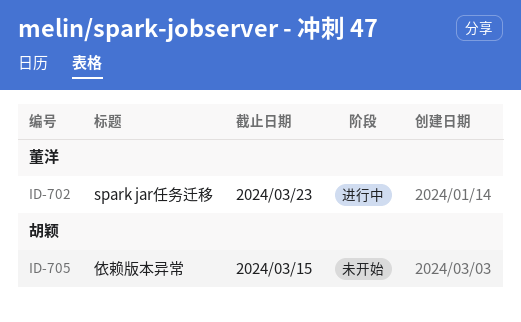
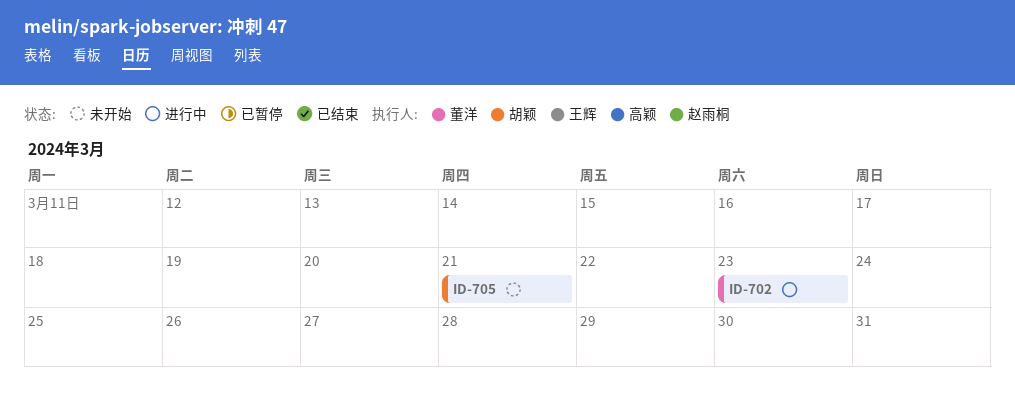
ID-705, due: Mar 15 -> Mar 21

